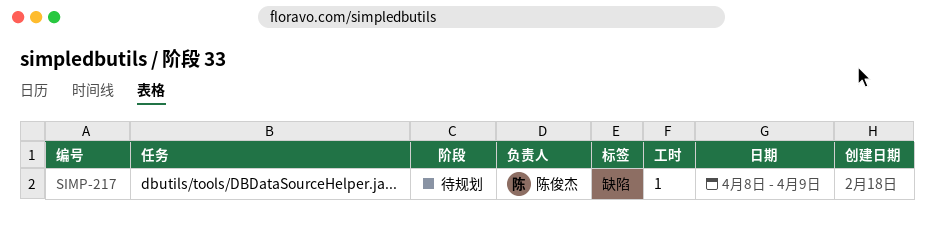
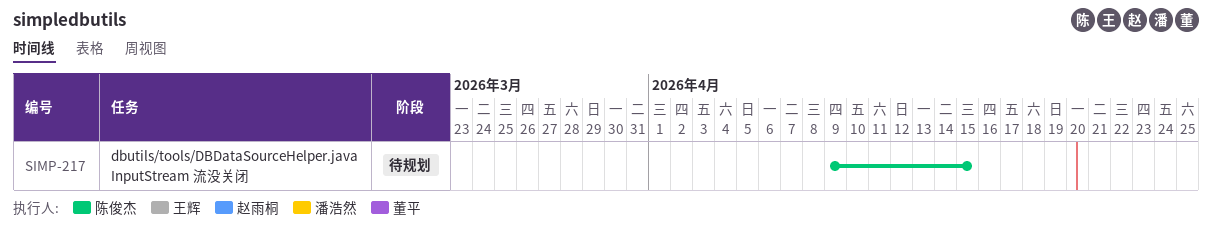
SIMP-217, start: Apr 8 -> Apr 9
SIMP-217, due: Apr 9 -> Apr 15

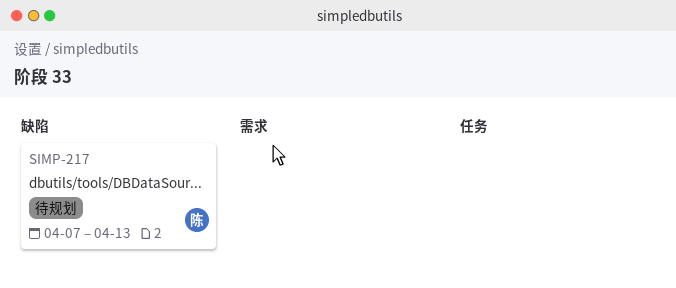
SIMP-217, start: Apr 9 -> Apr 7
SIMP-217, due: Apr 15 -> Apr 13

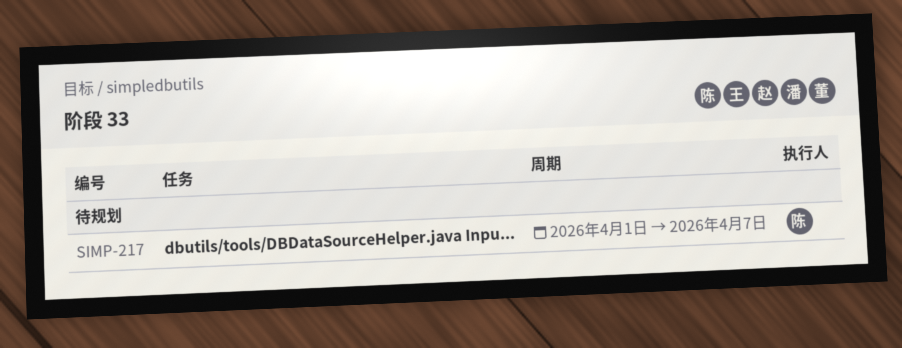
SIMP-217, start: Apr 7 -> Apr 1
SIMP-217, due: Apr 13 -> Apr 7

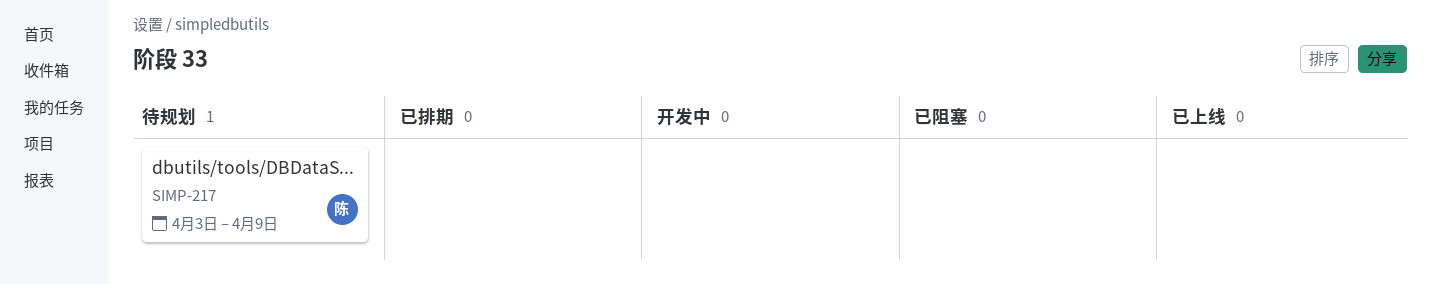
SIMP-217, start: Apr 1 -> Apr 3
SIMP-217, due: Apr 7 -> Apr 9

